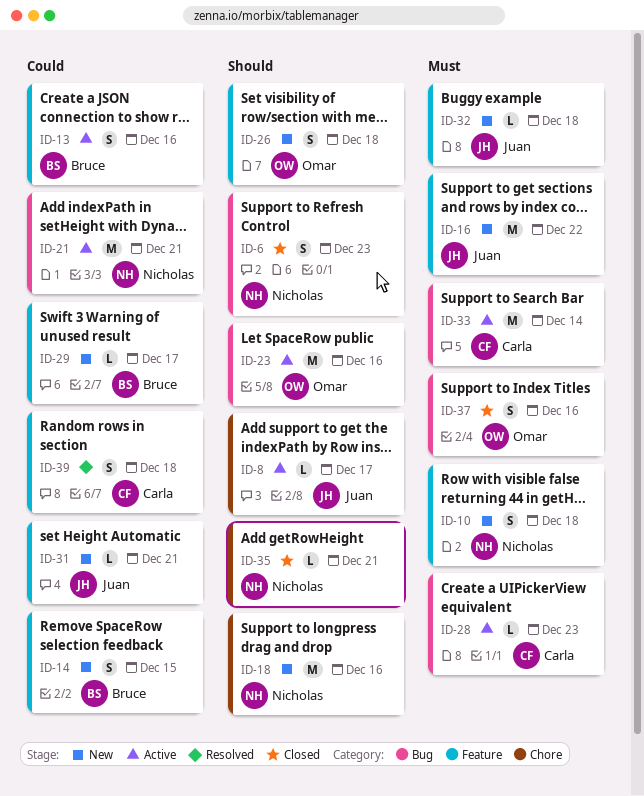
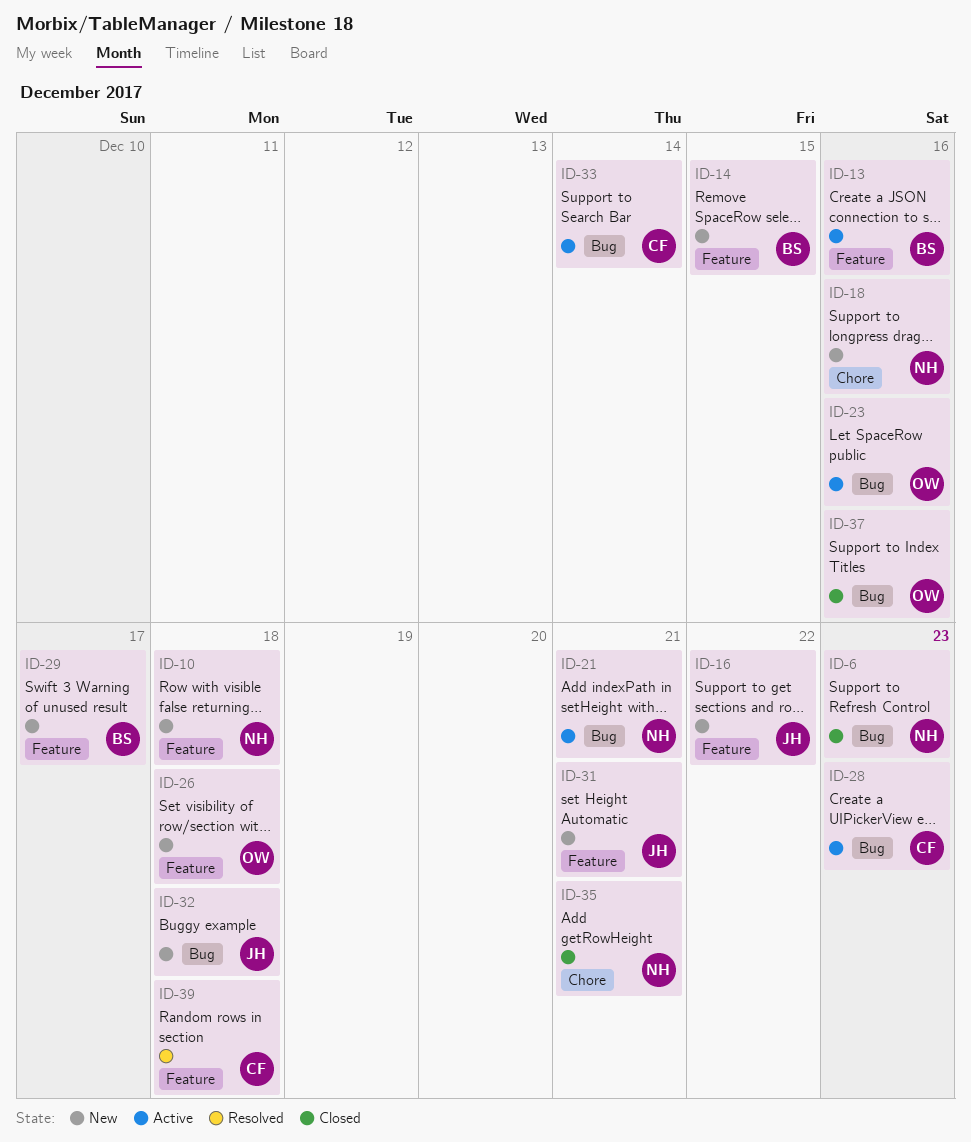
ID-8: present -> none
ID-32, label: Feature -> Bug

